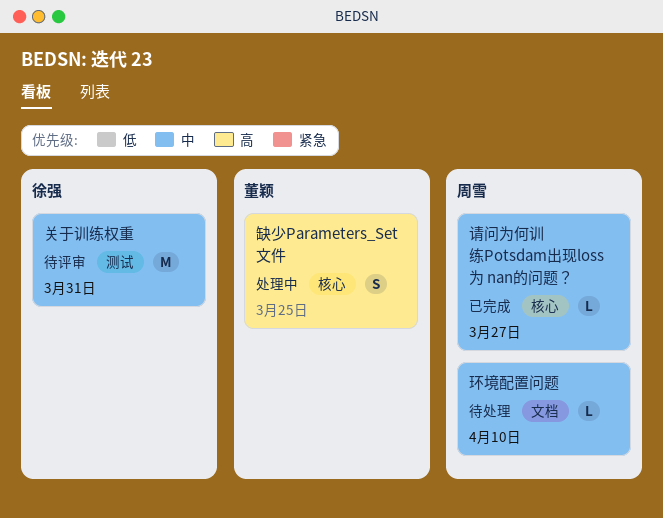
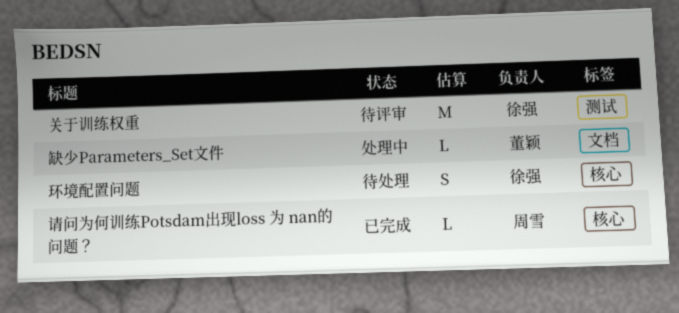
环境配置问题, owner: 周雪 -> 徐强
环境配置问题, label: 文档 -> 核心
环境配置问题, estimate: L -> S
缺少Parameters_Set文件, label: 核心 -> 文档
缺少Parameters_Set文件, estimate: S -> L

